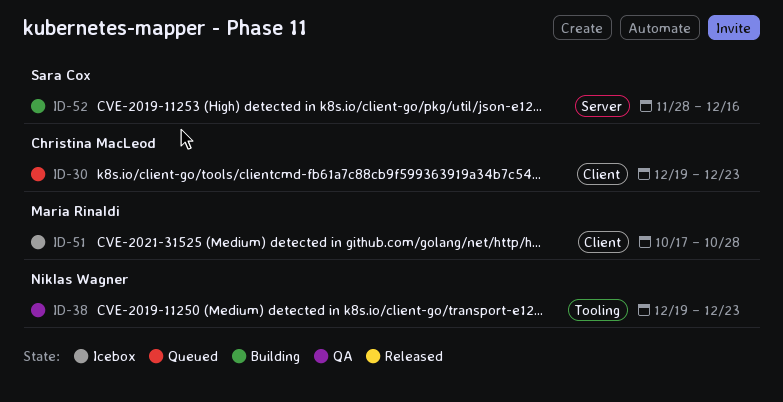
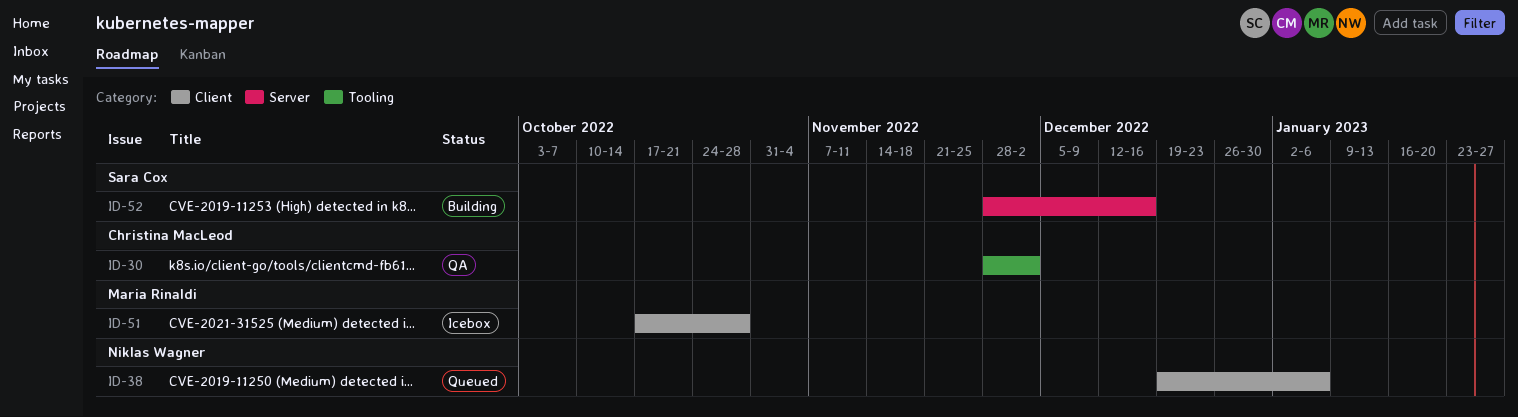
ID-30, status: Queued -> QA
ID-30, label: Client -> Tooling
ID-30, start: Dec 19 -> Nov 28
ID-30, due: Dec 23 -> Dec 2
ID-38, status: QA -> Queued
ID-38, label: Tooling -> Client
ID-38, due: Dec 23 -> Jan 6

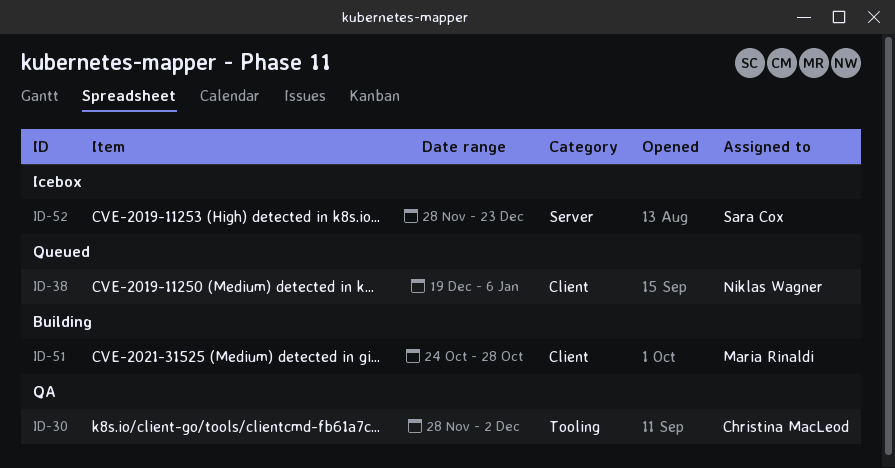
ID-51, status: Icebox -> Building
ID-51, start: Oct 17 -> Oct 24
ID-52, status: Building -> Icebox
ID-52, due: Dec 16 -> Dec 23

